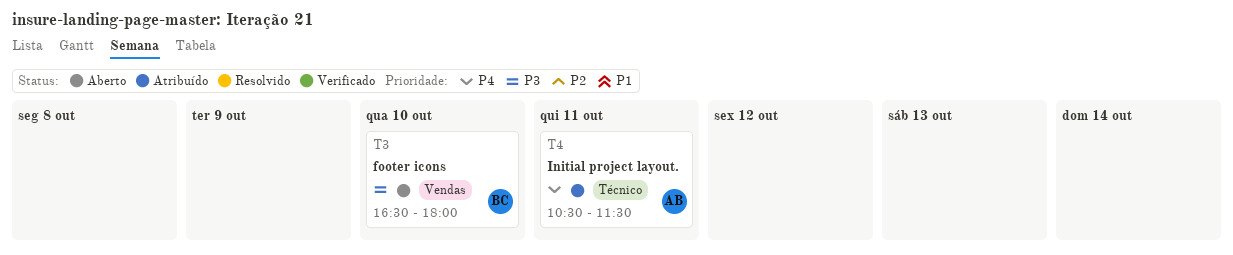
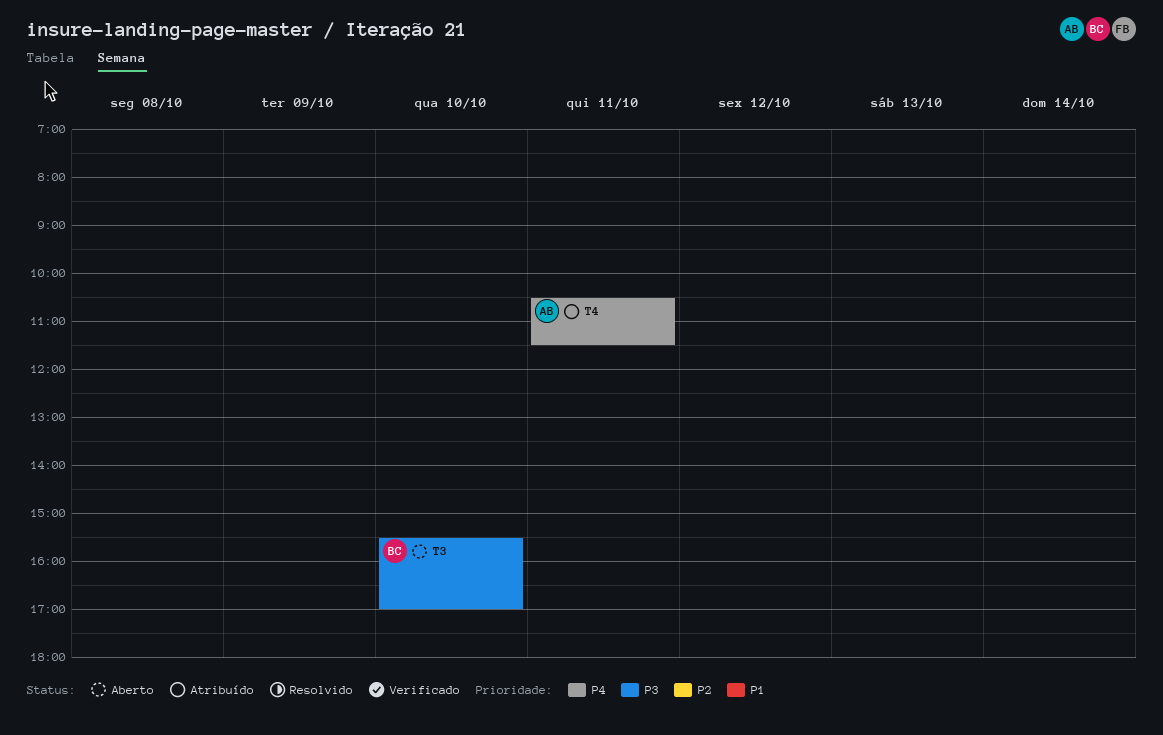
T3, begins: 16:30 -> 15:30
T3, ends: 18:00 -> 17:00

